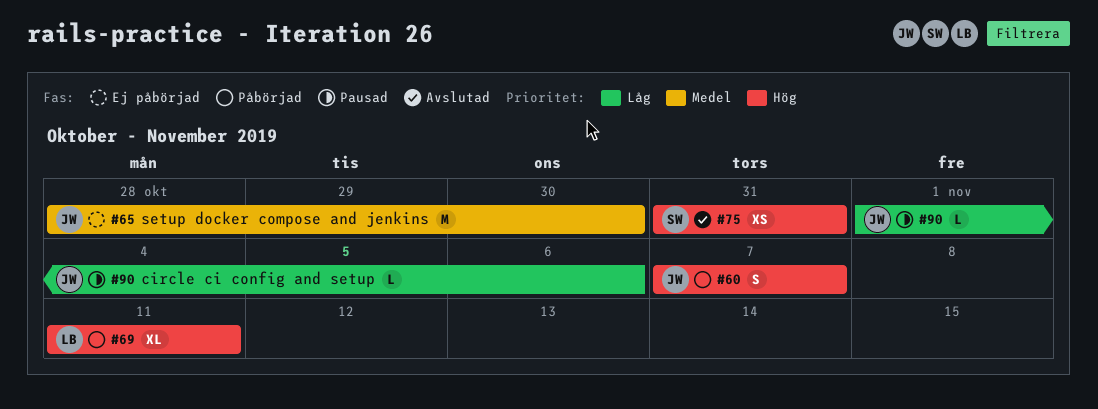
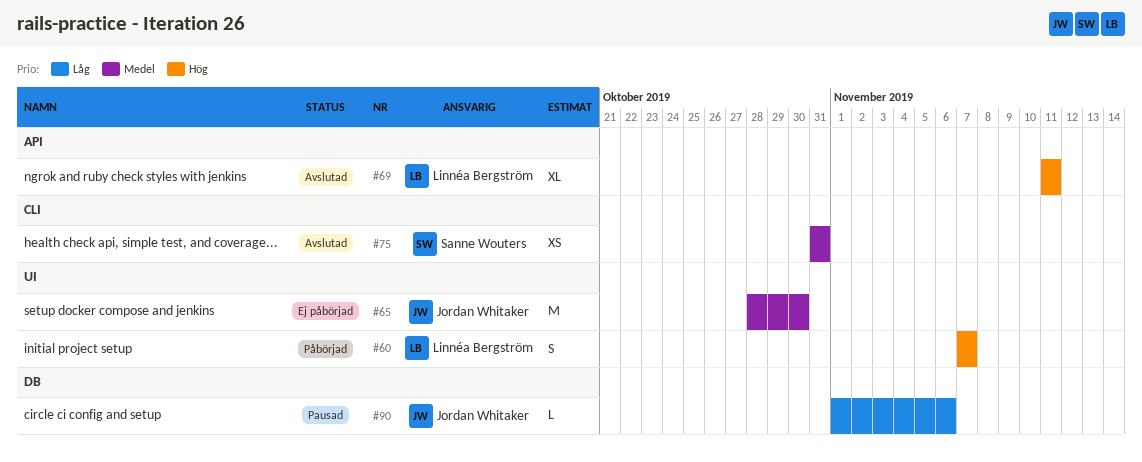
#60, owner: Jordan Whitaker -> Linnéa Bergström
#69, status: Påbörjad -> Avslutad
#75, priority: Hög -> Medel

